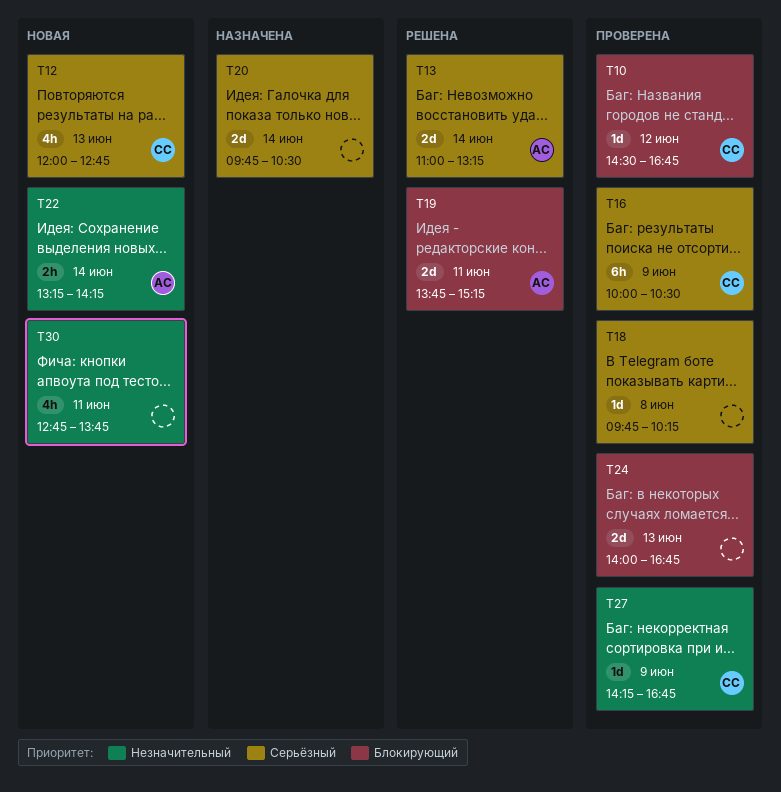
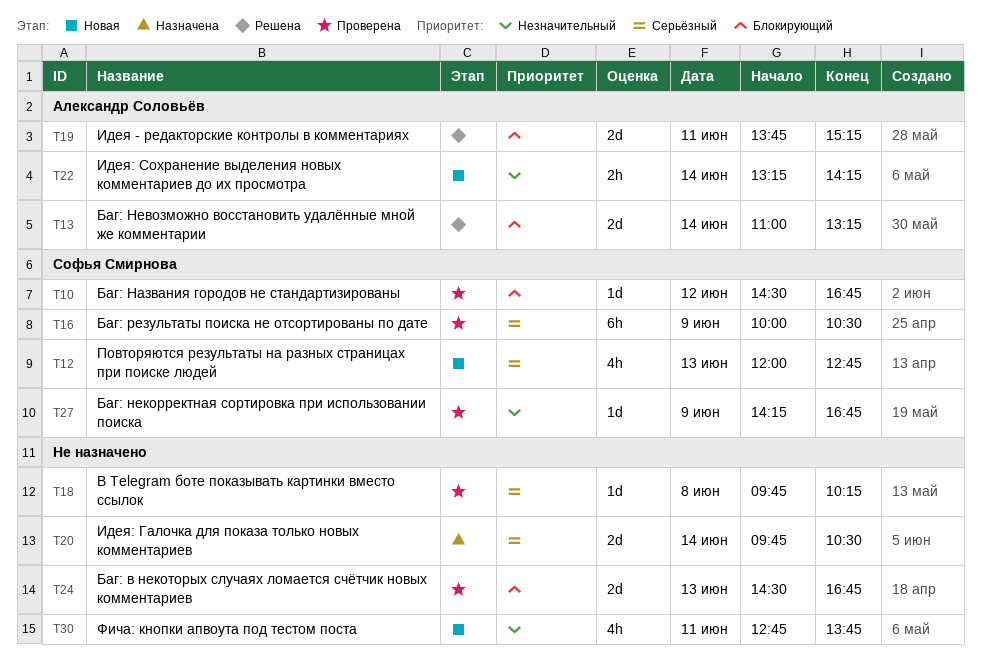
T13, priority: Серьёзный -> Блокирующий
T24, begins: 14:00 -> 14:30

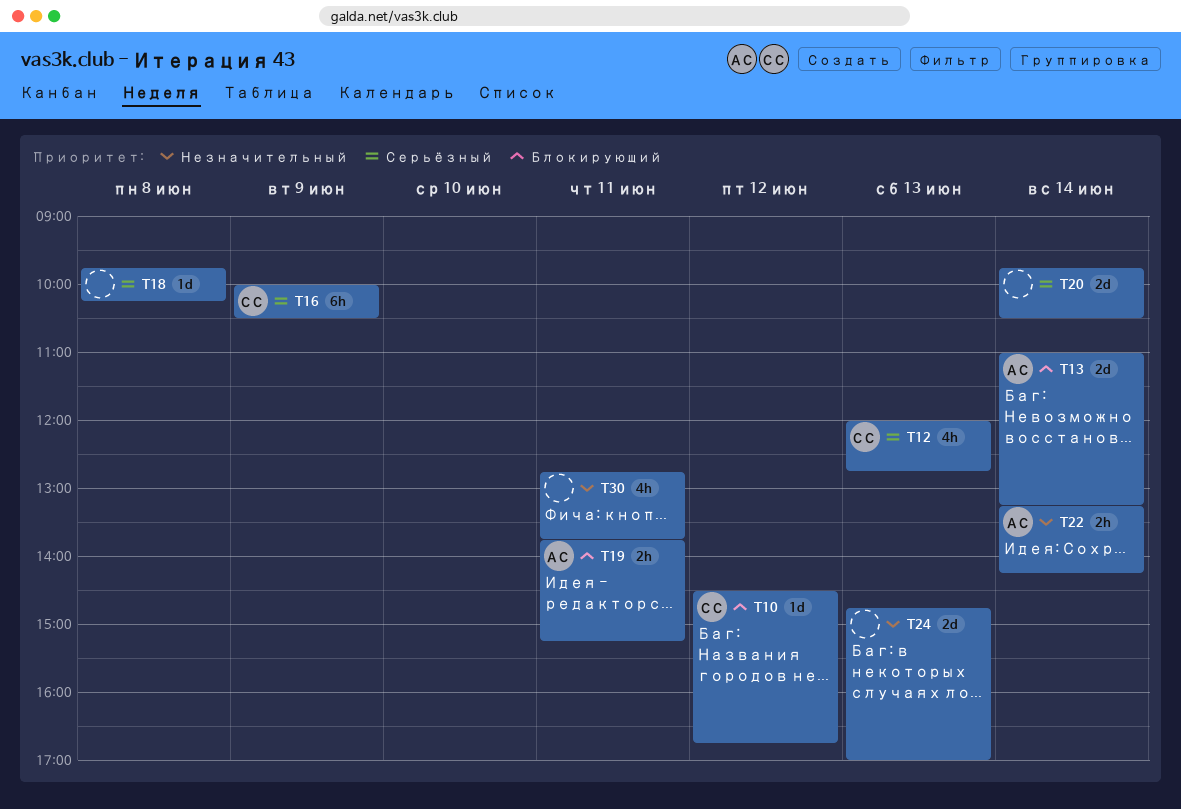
T19, estimate: 2d -> 2h
T24, priority: Блокирующий -> Незначительный
T24, begins: 14:30 -> 14:45
T24, ends: 16:45 -> 17:00
T27: present -> none

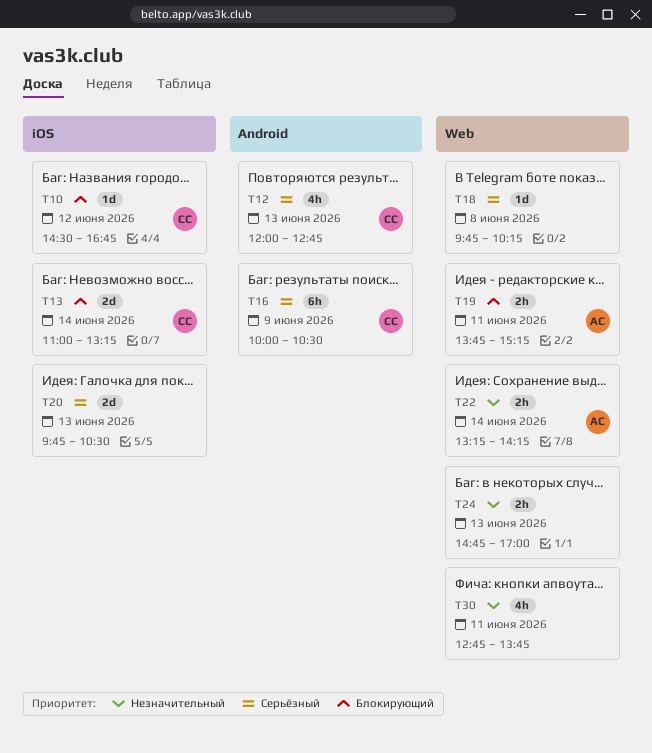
T13, owner: АС -> СС
T20, day: Jun 14 -> Jun 13
T24, estimate: 2d -> 2h

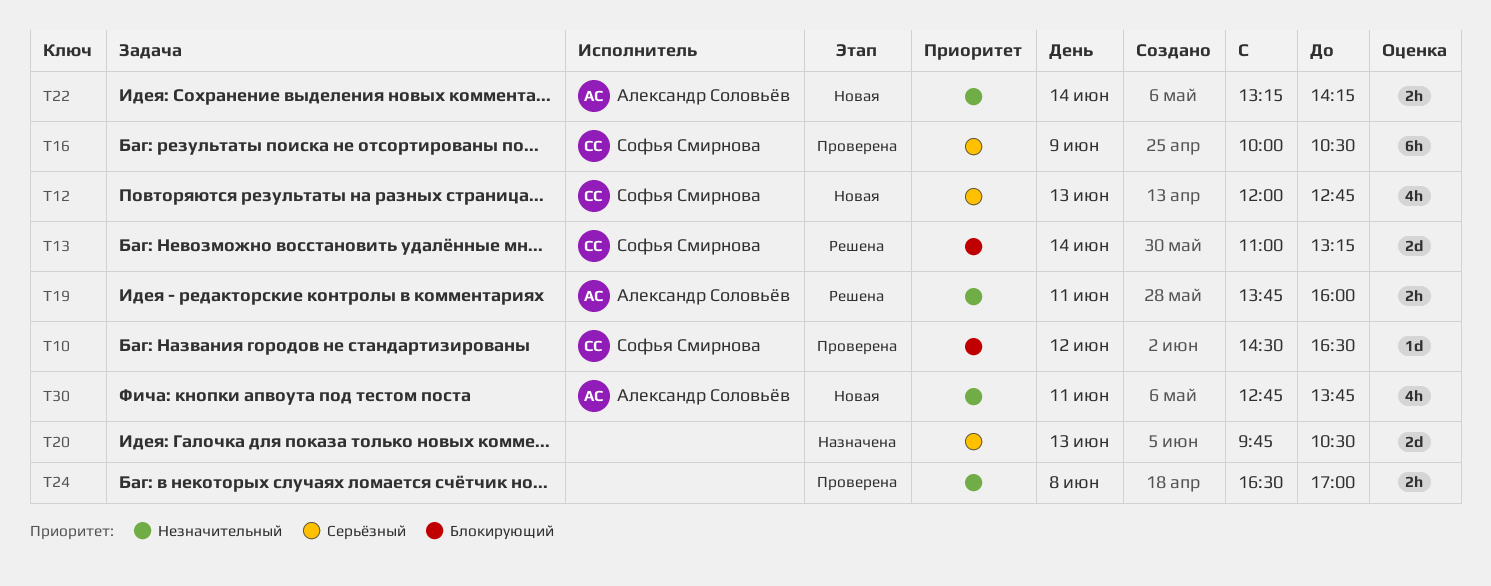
T10, ends: 16:45 -> 16:30
T18: present -> none
T19, priority: Блокирующий -> Незначительный
T19, ends: 15:15 -> 16:00
T24, day: Jun 13 -> Jun 8
T24, begins: 14:45 -> 16:30
T30, owner: none -> Александр Соловьёв

